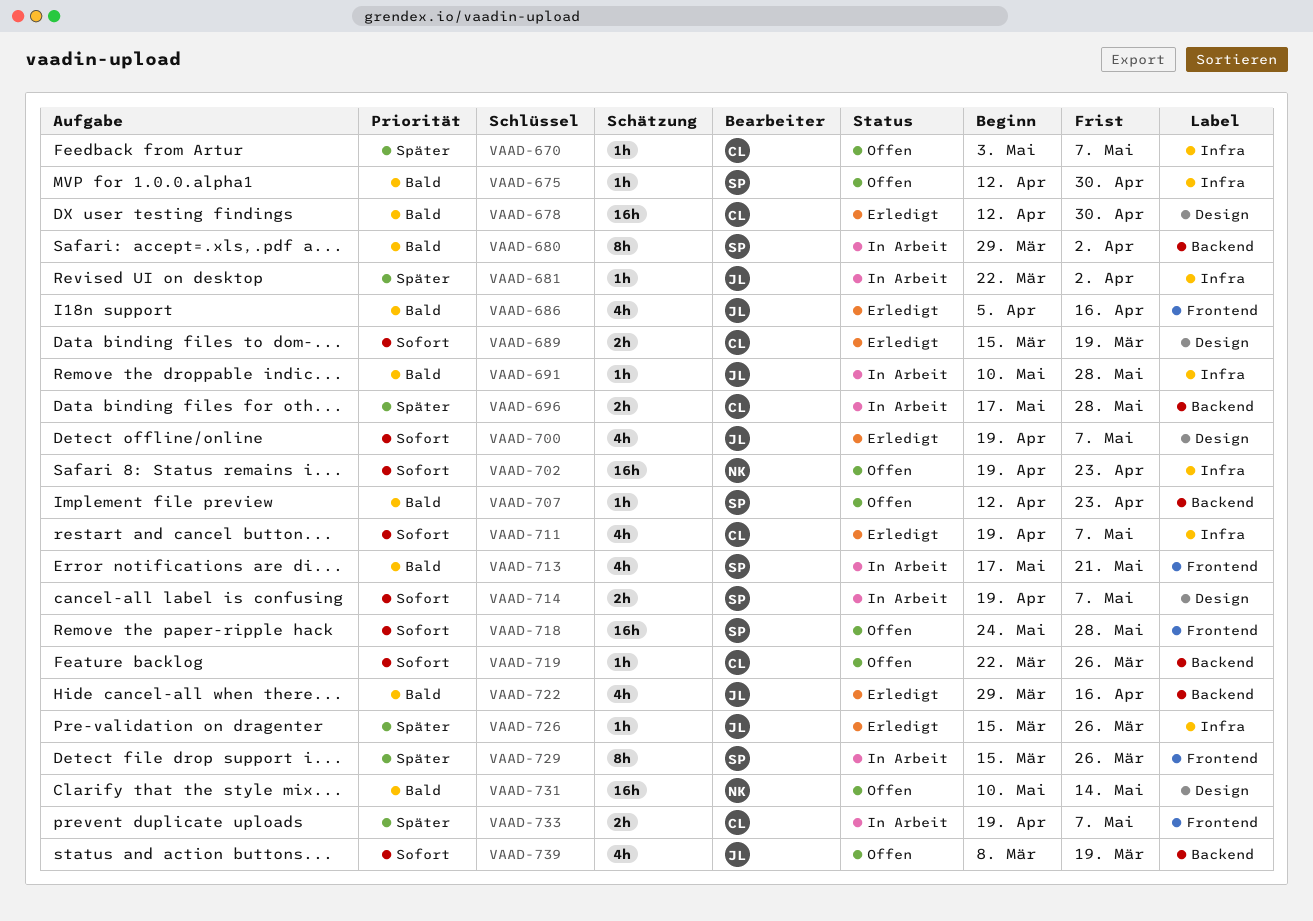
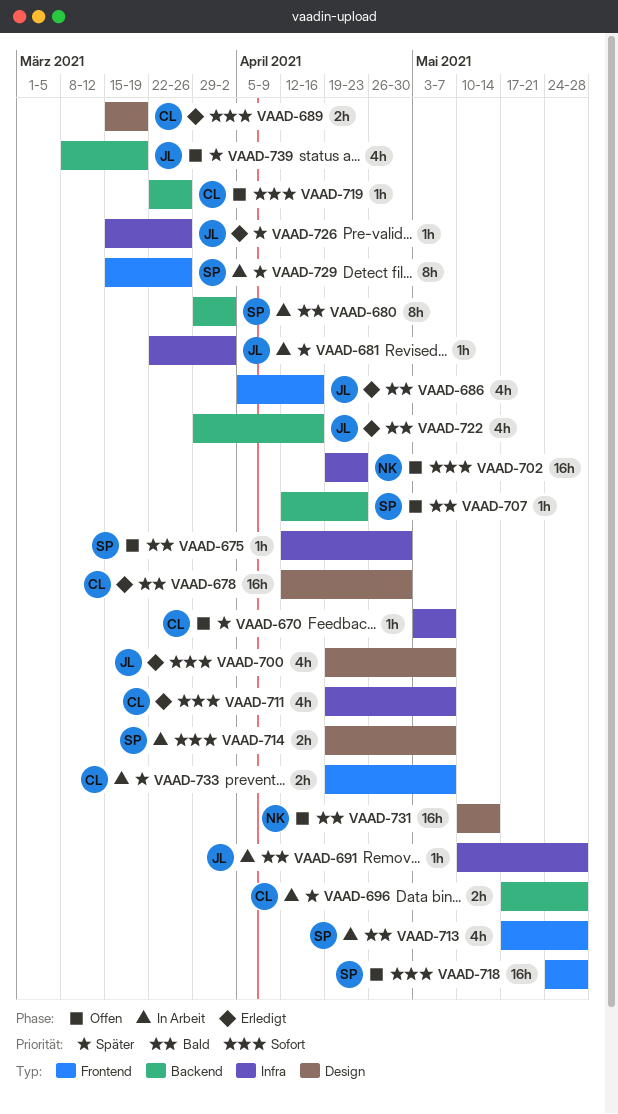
VAAD-713, due: May 21 -> May 28
VAAD-739, priority: Sofort -> Später

